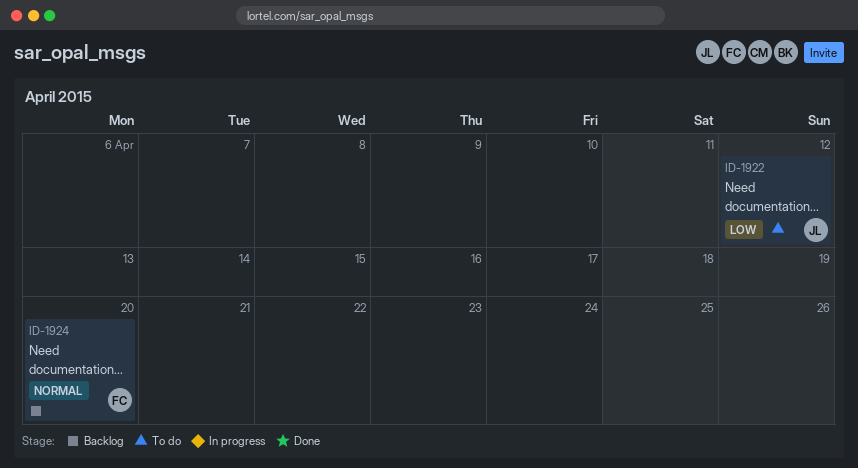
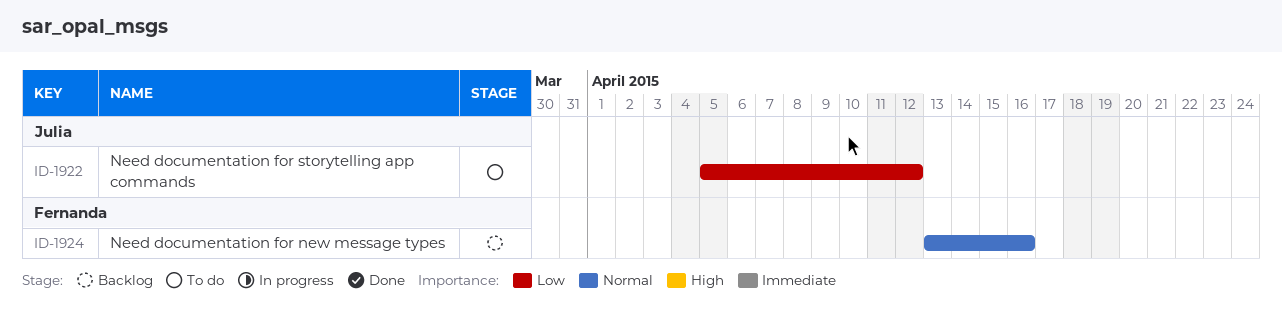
ID-1924, due: Apr 20 -> Apr 16

